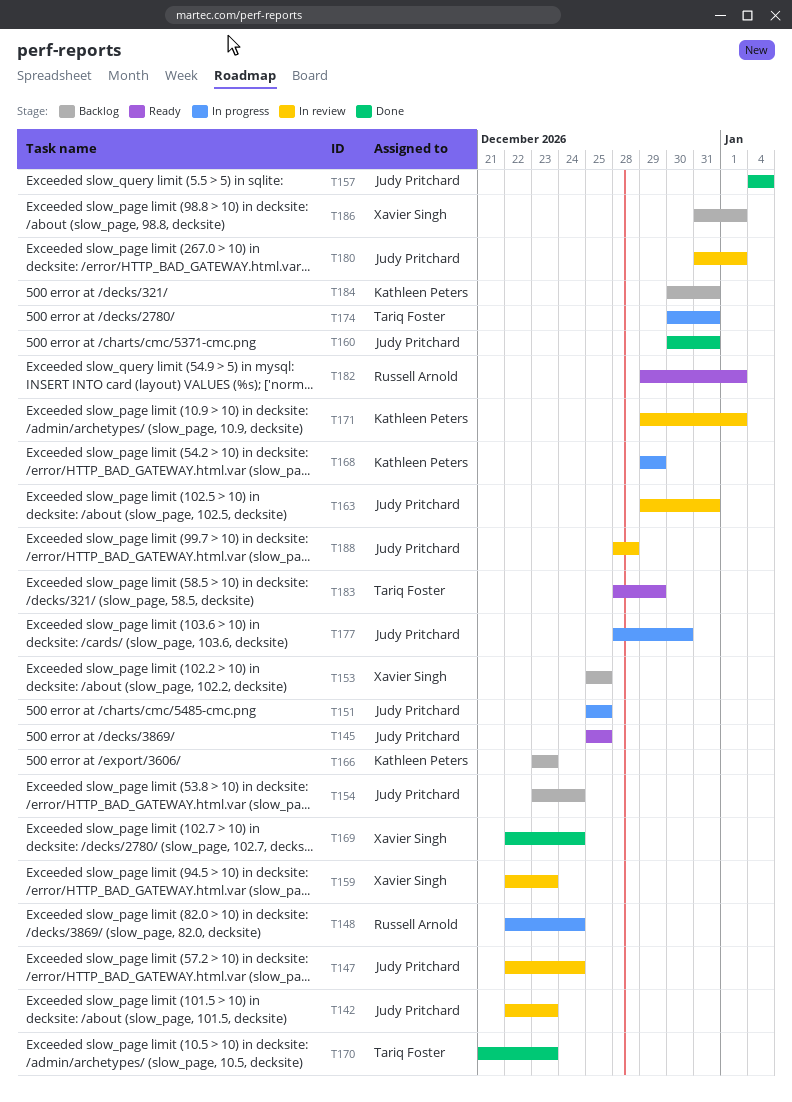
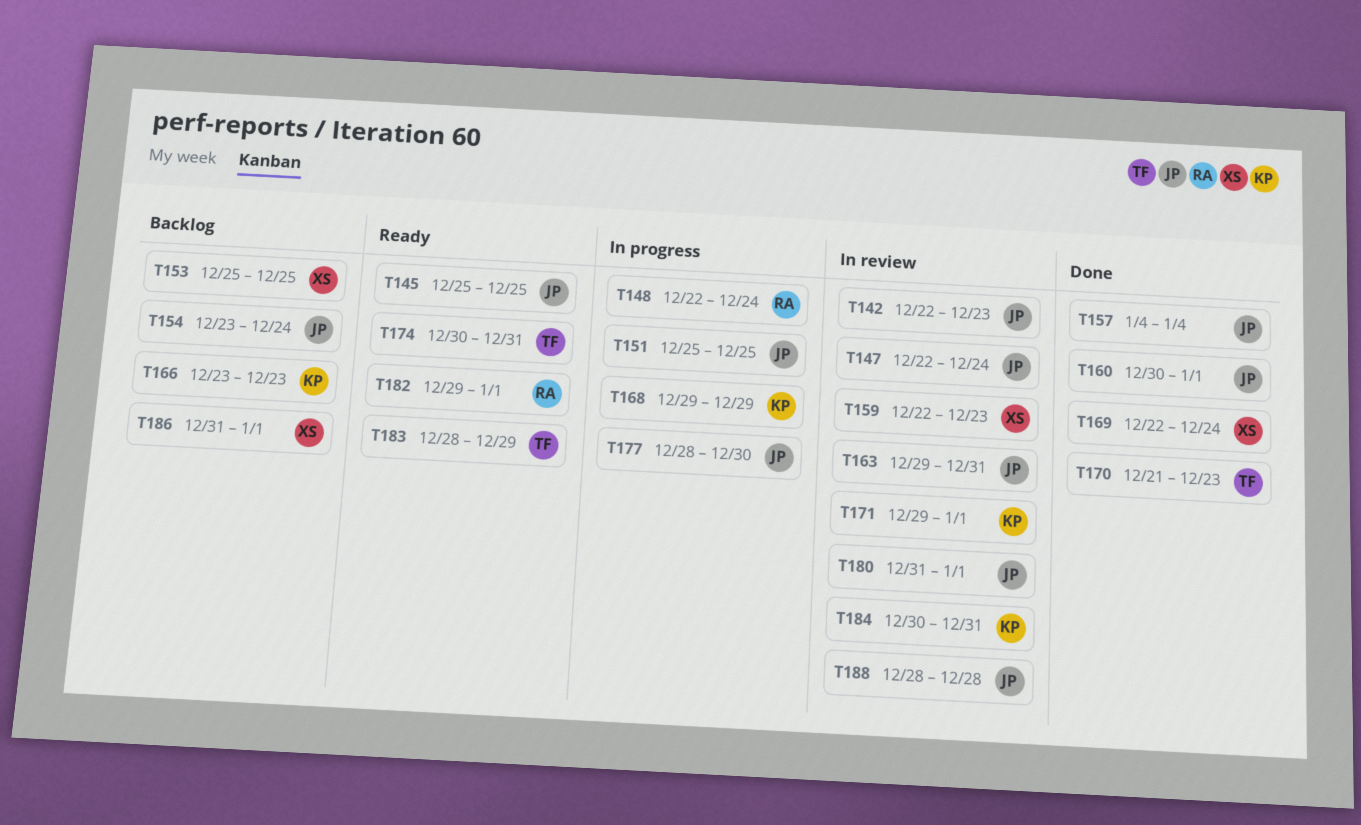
T160, due: Dec 31 -> Jan 1
T174, status: In progress -> Ready
T184, status: Backlog -> In review

